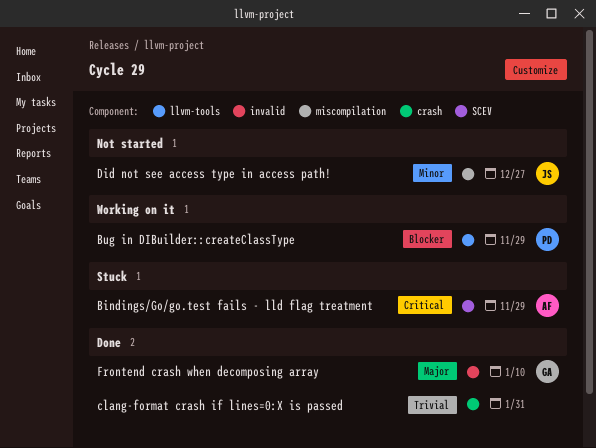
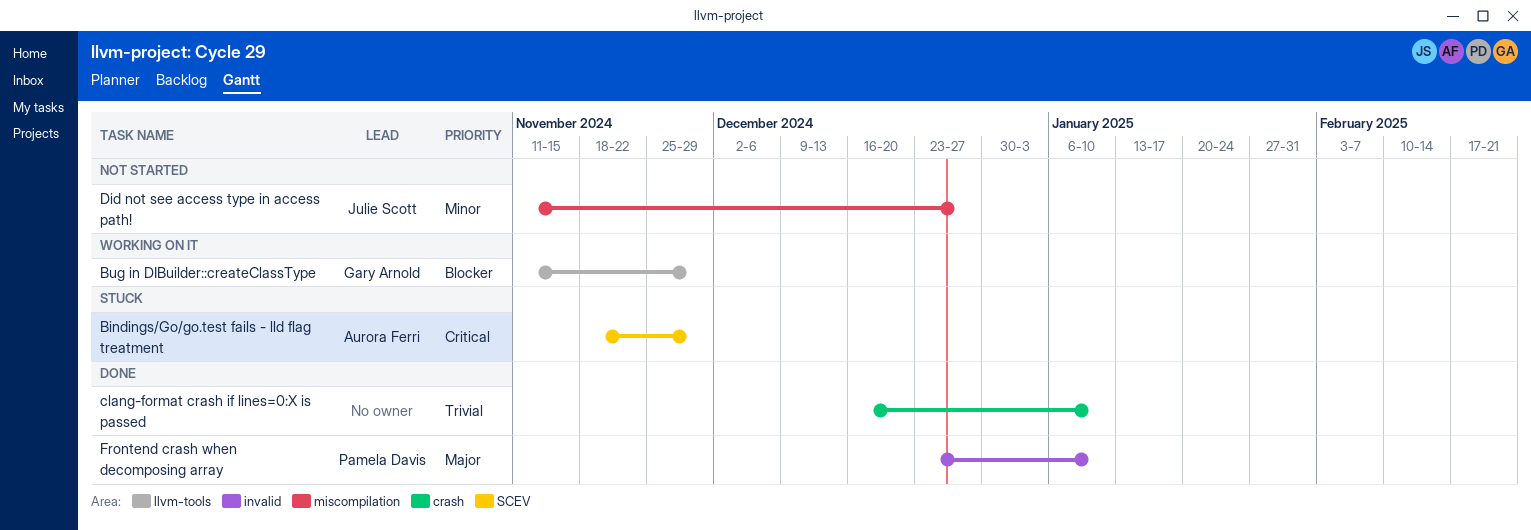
Bug in DIBuilder::createClassType, owner: Pamela Davis -> Gary Arnold
clang-format crash if lines=0:X is passed, due: Jan 31 -> Jan 10
Frontend crash when decomposing array, owner: Gary Arnold -> Pamela Davis

